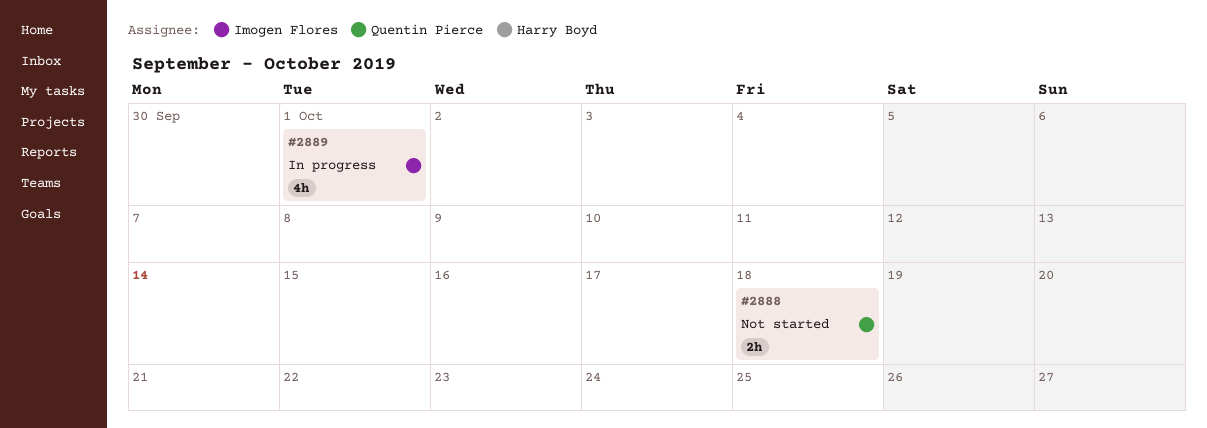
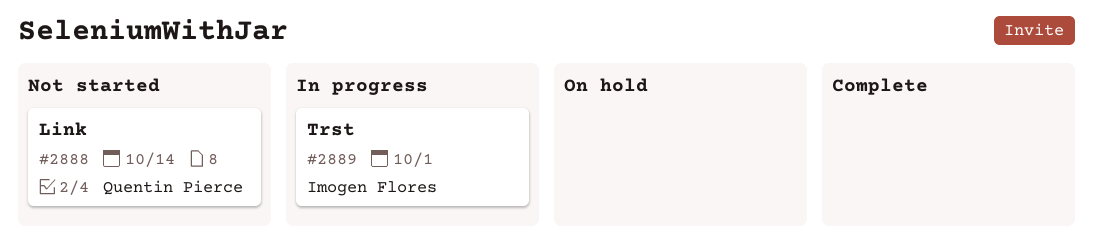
#2888, due: Oct 18 -> Oct 14

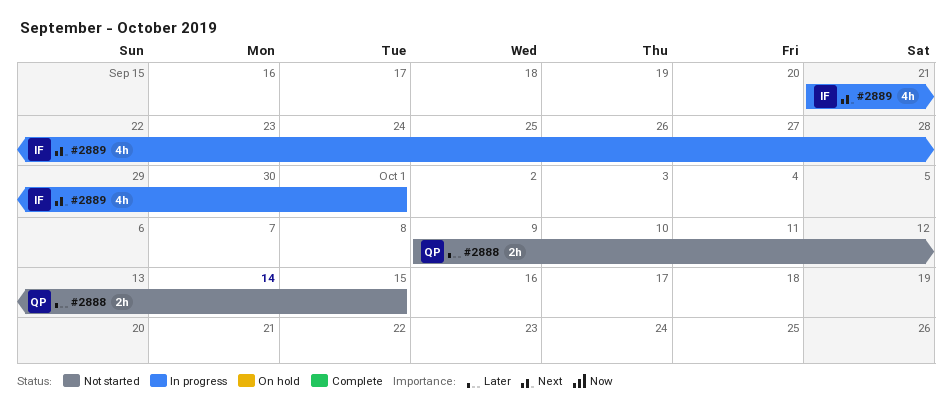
#2888, due: Oct 14 -> Oct 15

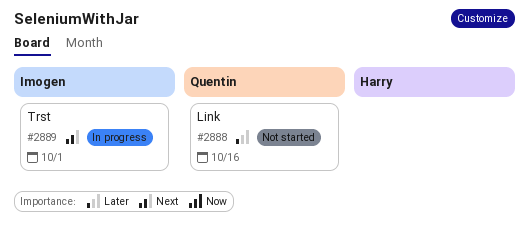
#2888, due: Oct 15 -> Oct 16

